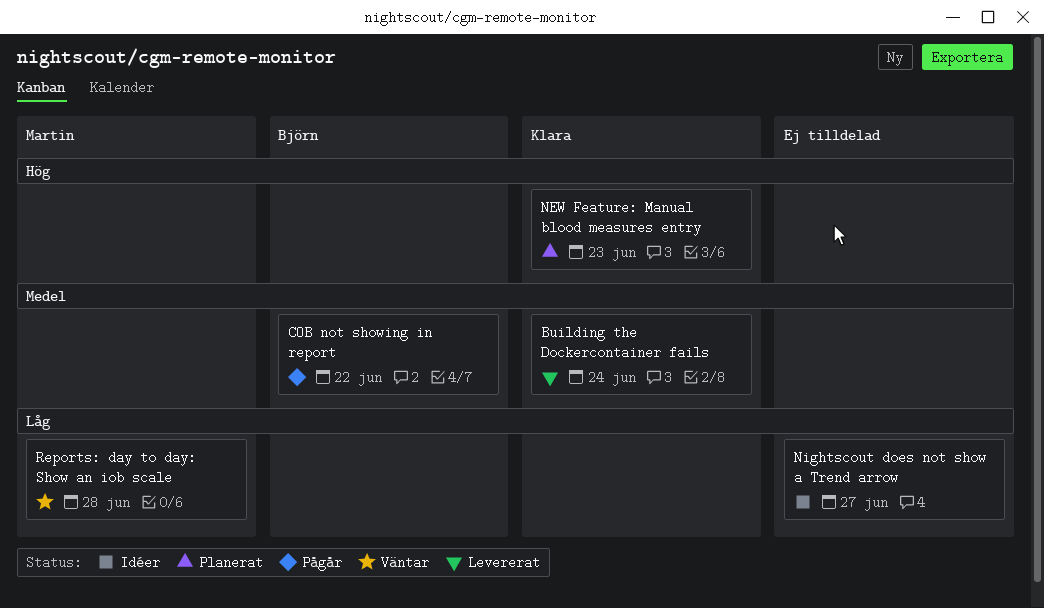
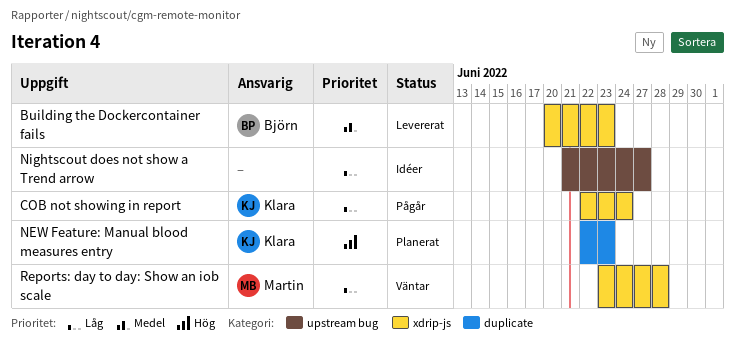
Building the Dockercontainer fails, owner: Klara -> Björn
Building the Dockercontainer fails, due: Jun 24 -> Jun 23
COB not showing in report, owner: Björn -> Klara
COB not showing in report, priority: Medel -> Låg
COB not showing in report, due: Jun 22 -> Jun 24

